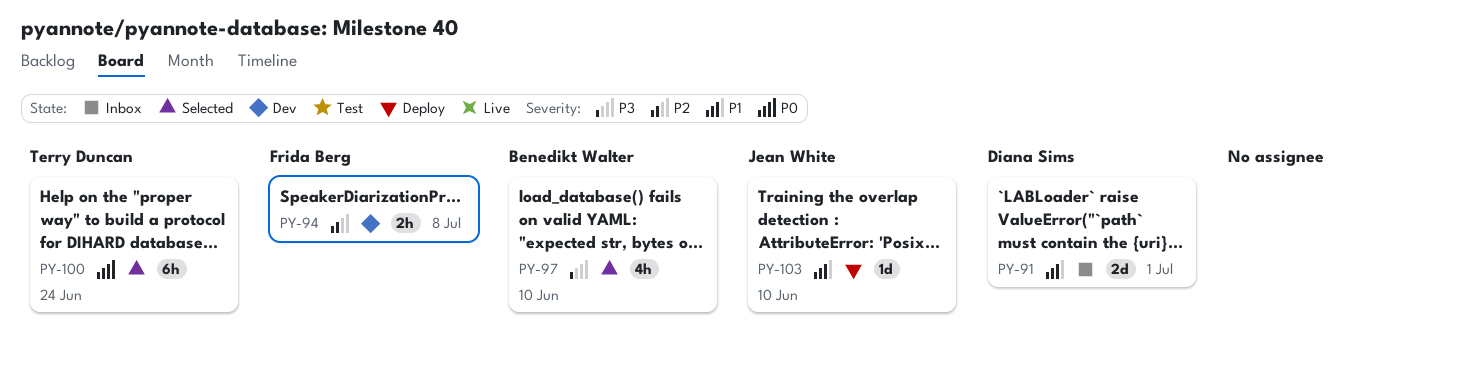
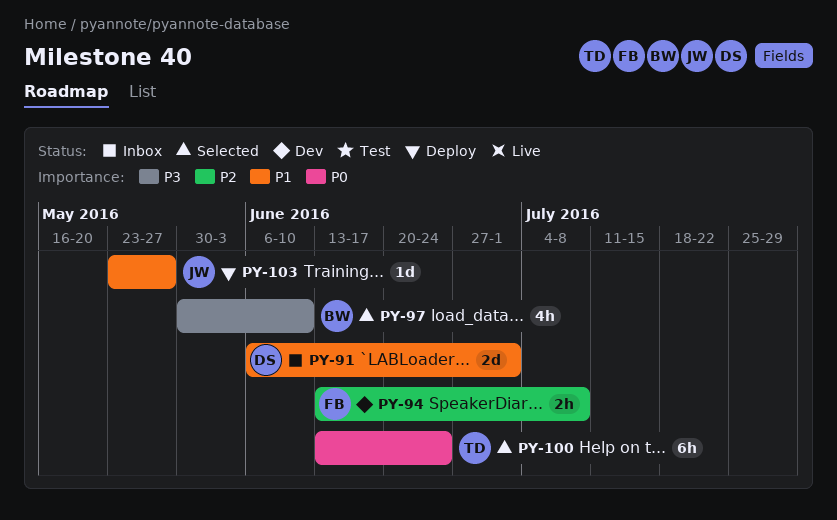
PY-103, due: Jun 10 -> May 27

